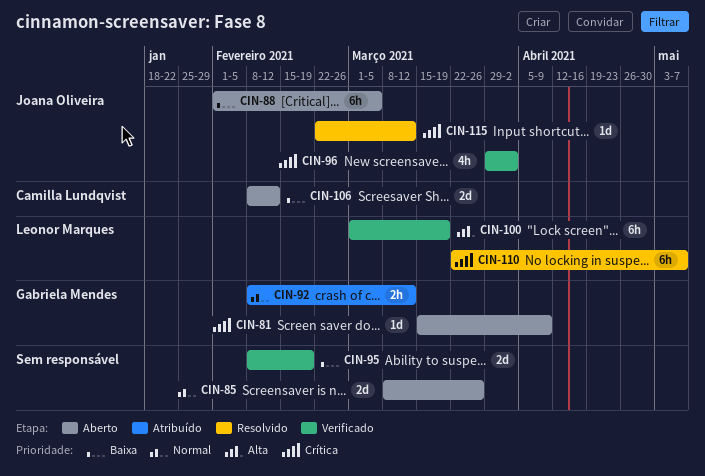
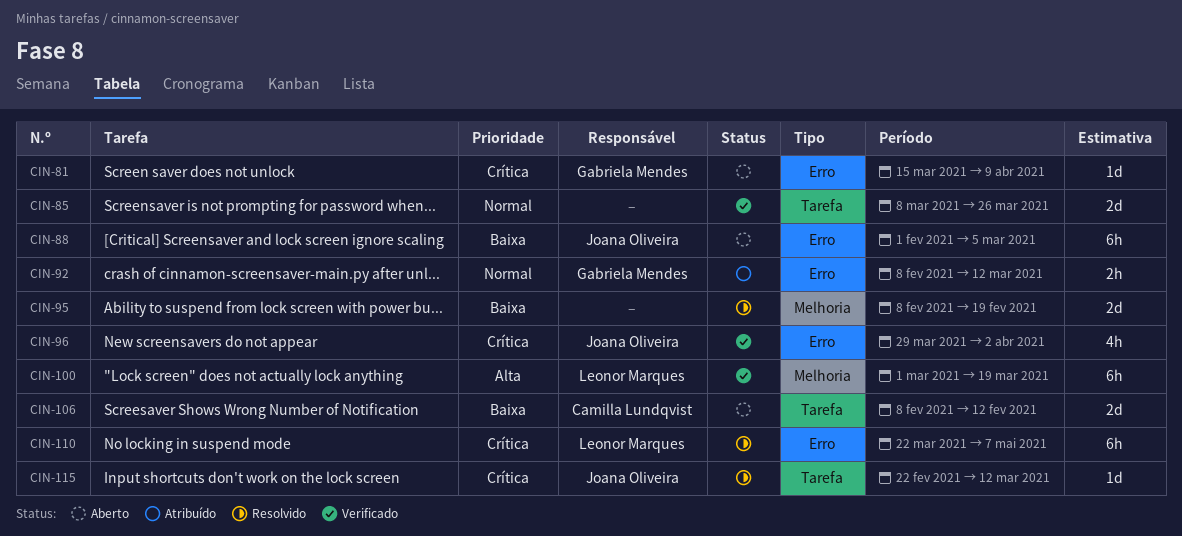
CIN-85, status: Aberto -> Verificado
CIN-95, status: Verificado -> Resolvido

